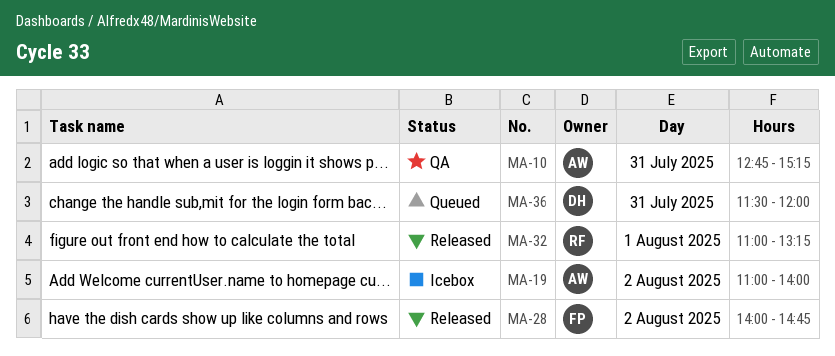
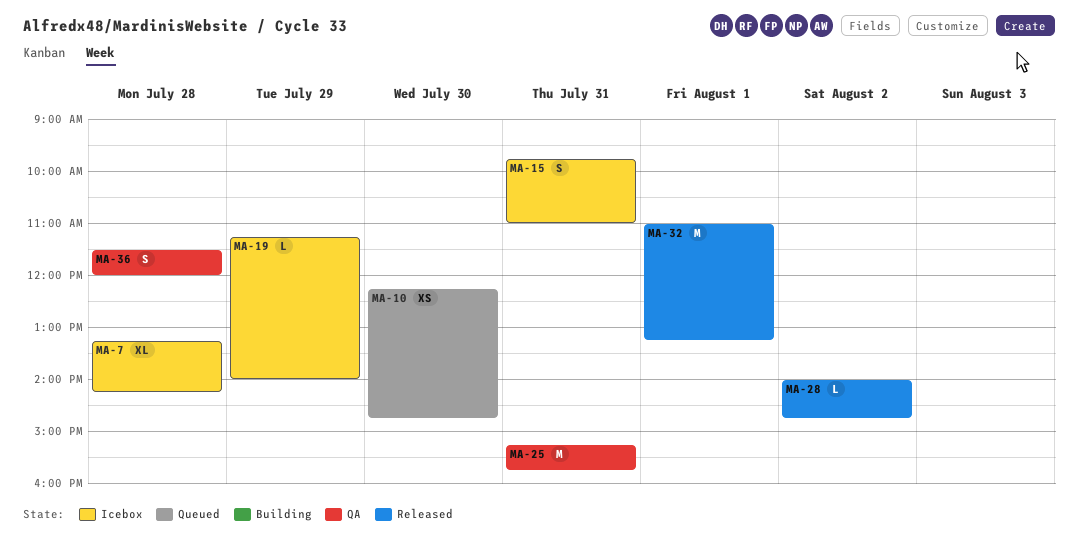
MA-7: none -> present
MA-10, status: QA -> Queued
MA-10, day: Jul 31 -> Jul 30
MA-10, begins: 12:45 -> 12:15
MA-10, ends: 15:15 -> 14:45
MA-15: none -> present
MA-19, day: Aug 2 -> Jul 29
MA-19, begins: 11:00 -> 11:15
MA-25: none -> present
MA-36, status: Queued -> QA
MA-36, day: Jul 31 -> Jul 28

